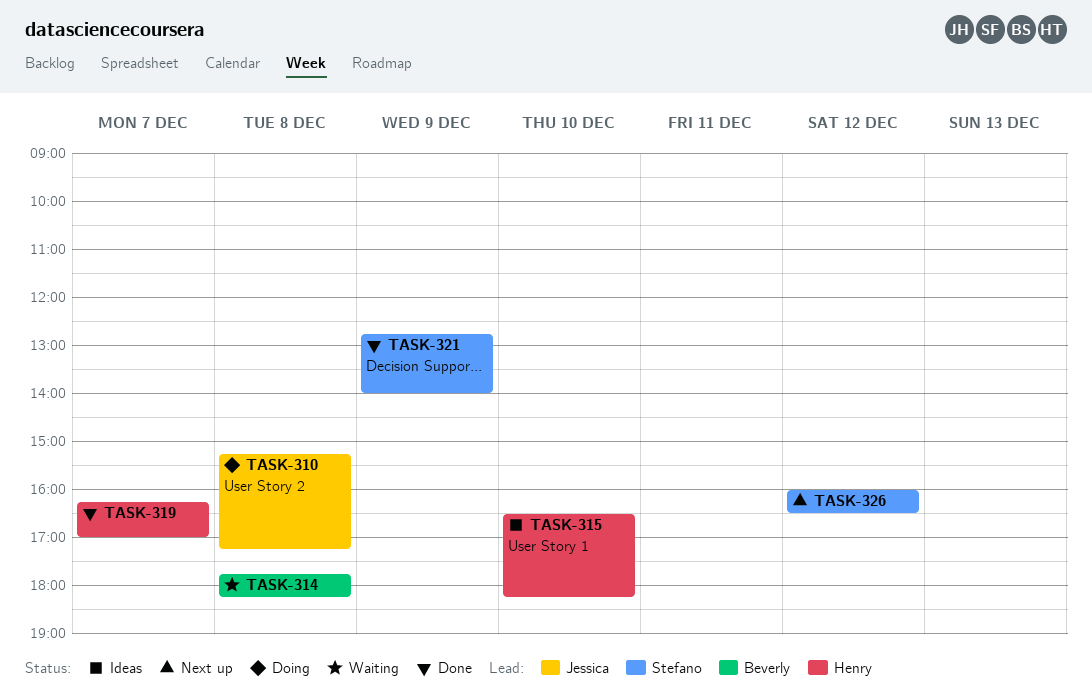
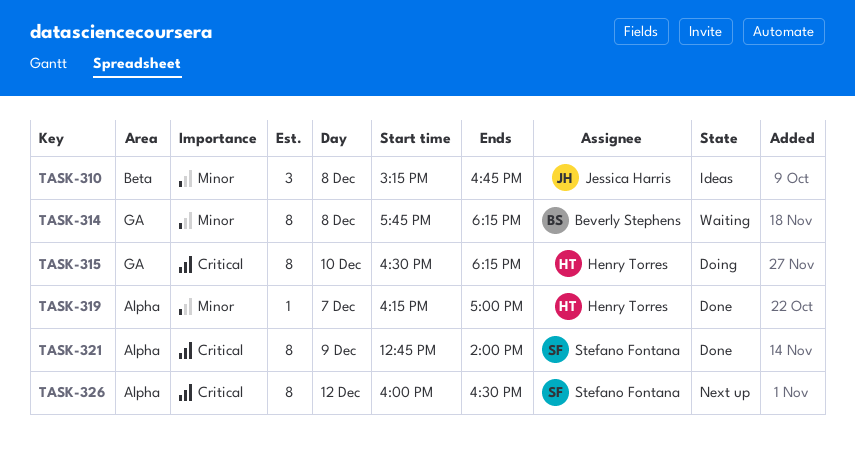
TASK-310, status: Doing -> Ideas
TASK-310, ends: 17:15 -> 16:45
TASK-315, status: Ideas -> Doing

